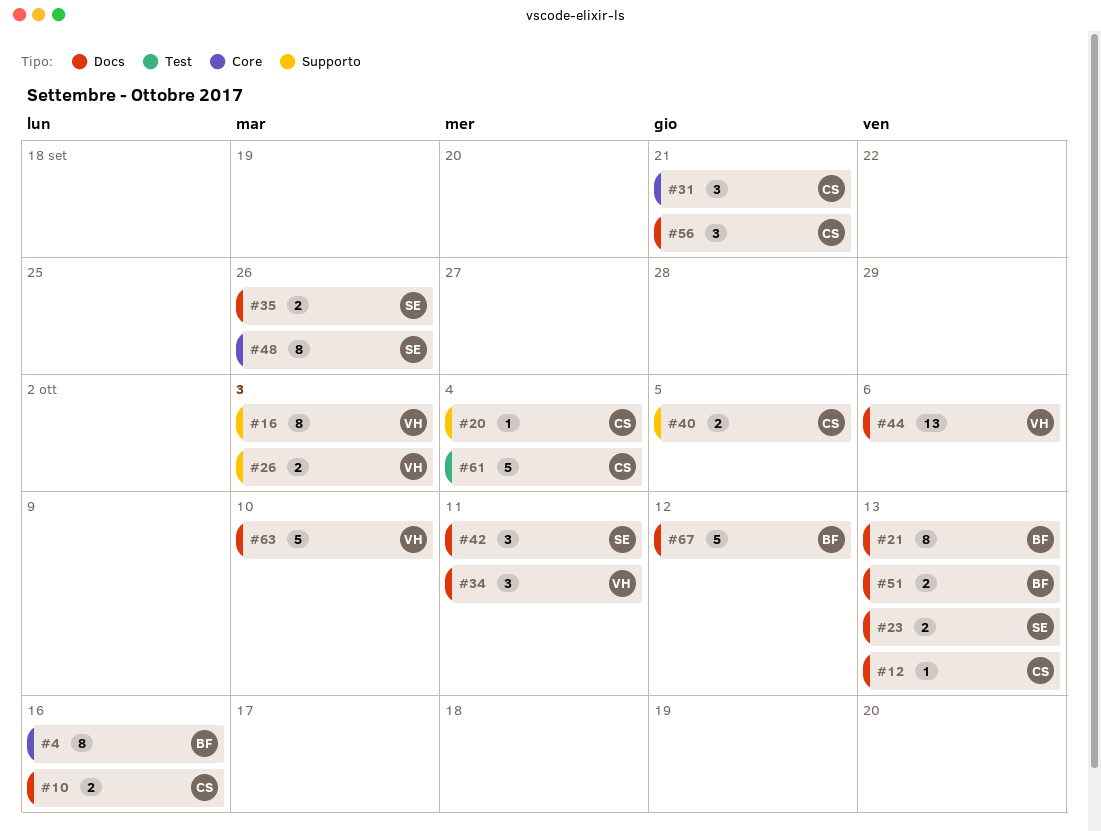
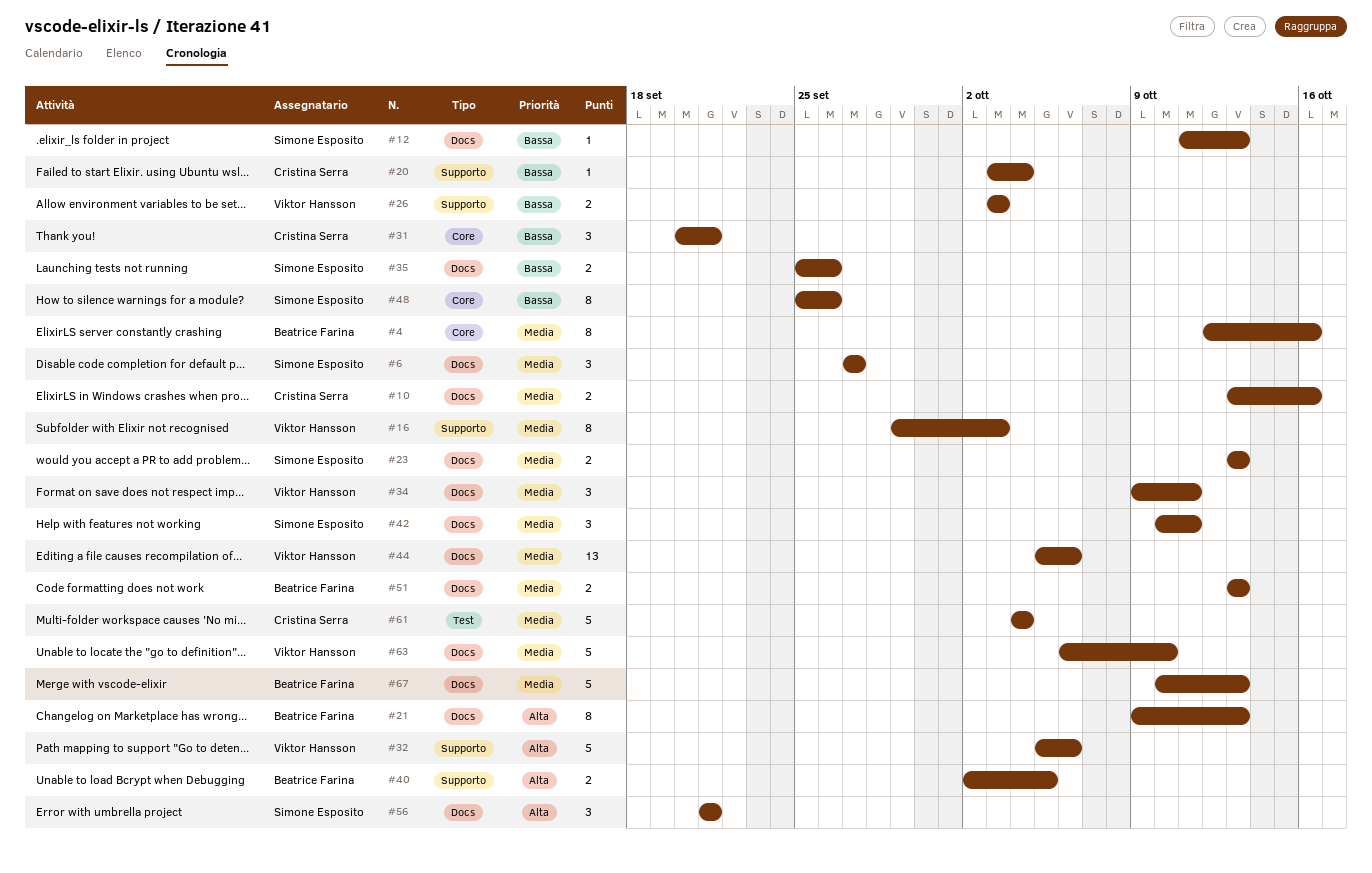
#6: none -> present
#12, owner: Cristina Serra -> Simone Esposito
#32: none -> present
#40, owner: Cristina Serra -> Beatrice Farina
#56, owner: Cristina Serra -> Simone Esposito
#67, due: Oct 12 -> Oct 13

